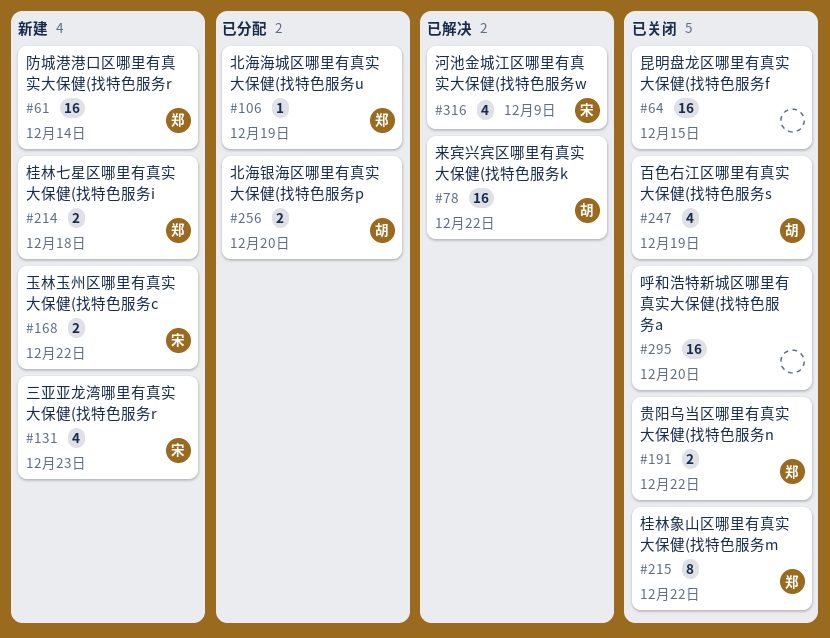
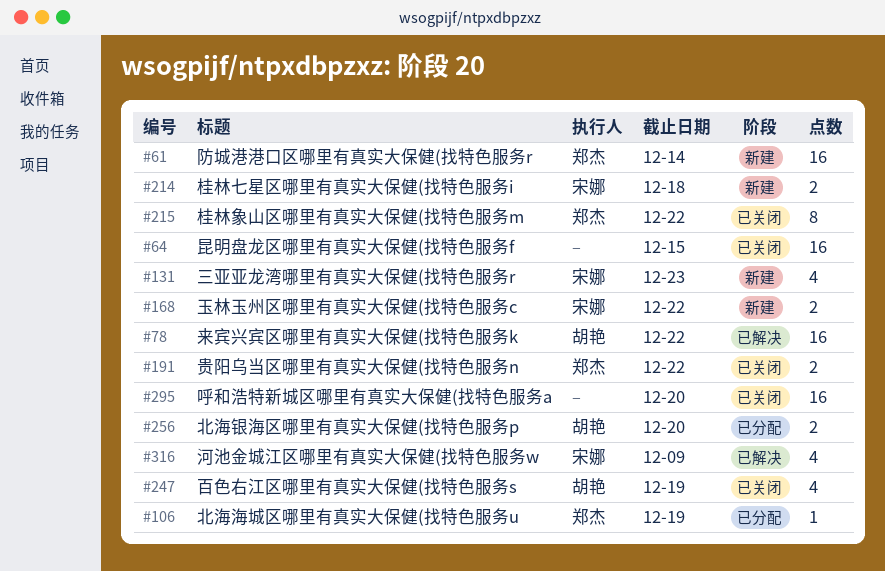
#214, owner: 郑杰 -> 宋娜

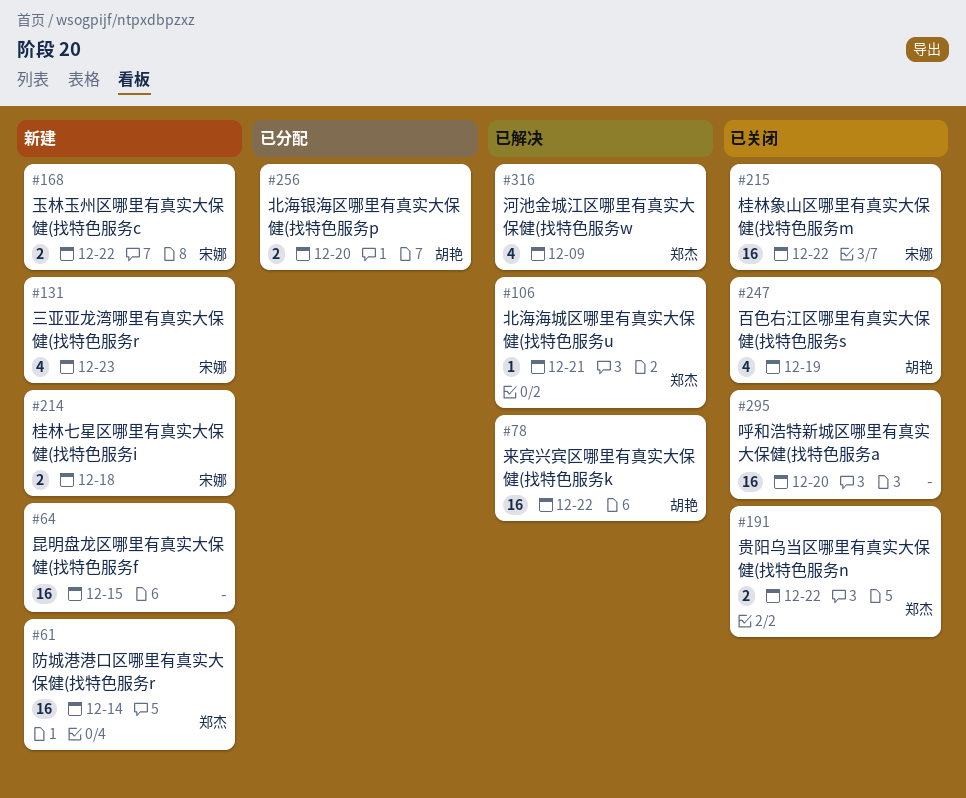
#64, status: 已关闭 -> 新建
#106, status: 已分配 -> 已解决
#106, due: Dec 19 -> Dec 21
#215, owner: 郑杰 -> 宋娜
#215, estimate: 8 -> 16
#316, owner: 宋娜 -> 郑杰

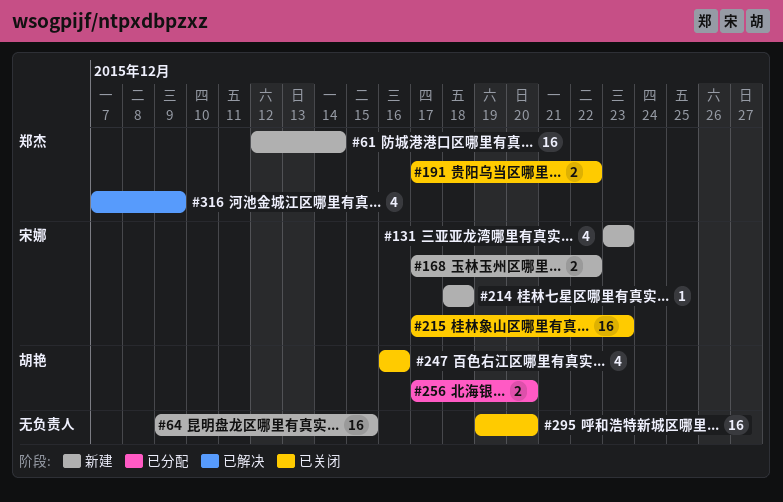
#78: present -> none
#106: present -> none
#214, estimate: 2 -> 1
#215, due: Dec 22 -> Dec 23
#247, due: Dec 19 -> Dec 16

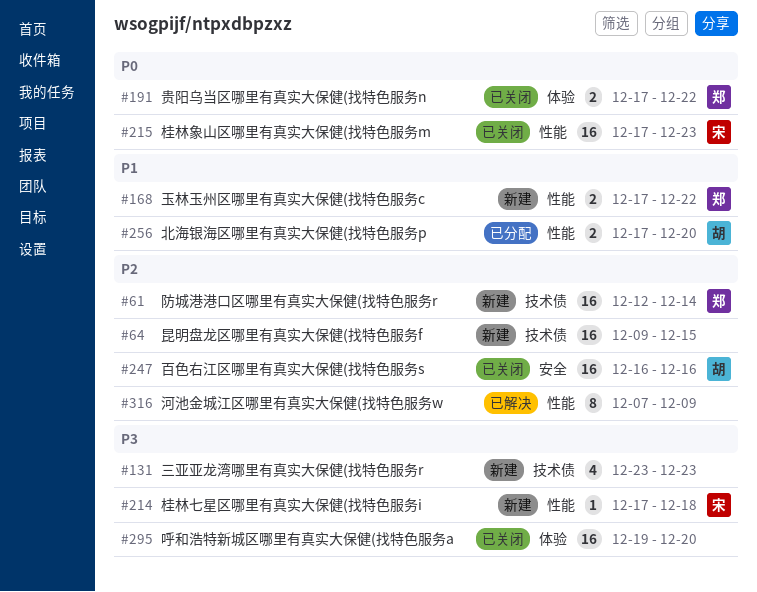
#131, owner: 宋娜 -> none
#168, owner: 宋娜 -> 郑杰
#214, start: Dec 18 -> Dec 17
#247, estimate: 4 -> 16
#316, owner: 郑杰 -> none
#316, estimate: 4 -> 8

